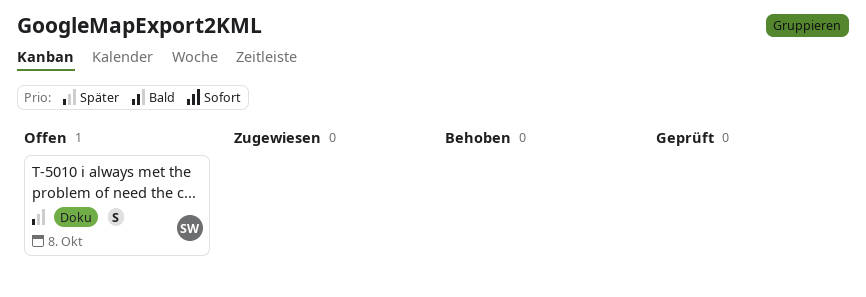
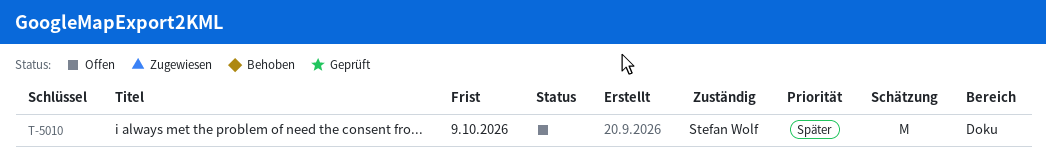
T-5010, estimate: S -> M
T-5010, due: Oct 8 -> Oct 9

